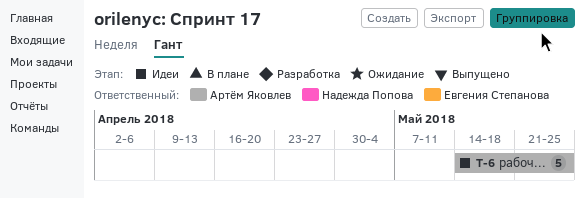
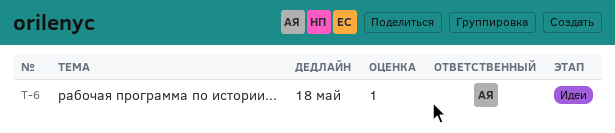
T-6, estimate: 5 -> 1
T-6, due: May 25 -> May 18

